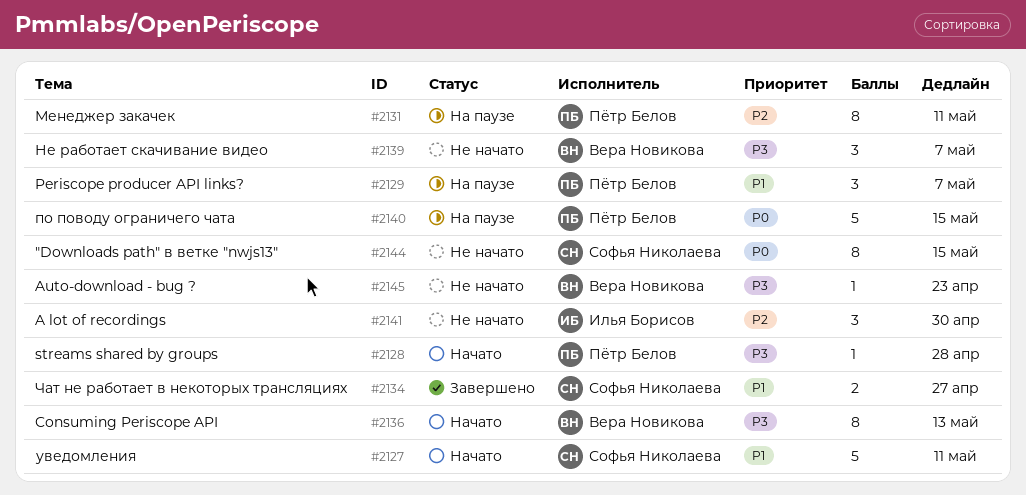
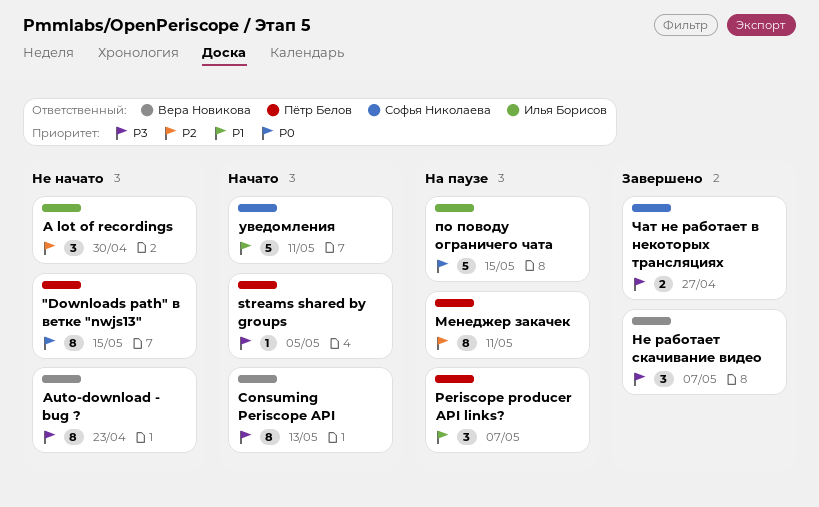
"Downloads path" в ветке "nwjs13", owner: Софья Николаева -> Пётр Белов
Auto-download - bug ?, estimate: 1 -> 8
streams shared by groups, due: Apr 28 -> May 5
Не работает скачивание видео, status: Не начато -> Завершено
по поводу ограничего чата, owner: Пётр Белов -> Илья Борисов
Чат не работает в некоторых трансляциях, priority: P1 -> P3

